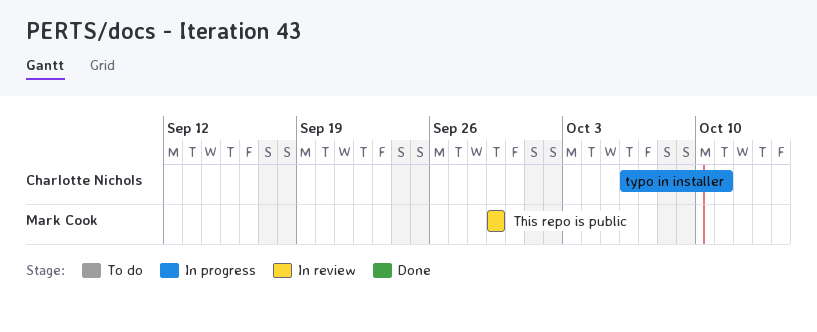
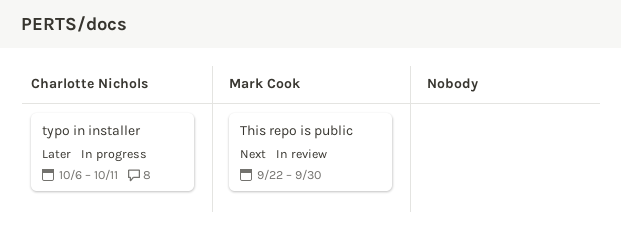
This repo is public, start: Sep 29 -> Sep 22
This repo is public, due: Sep 29 -> Sep 30

